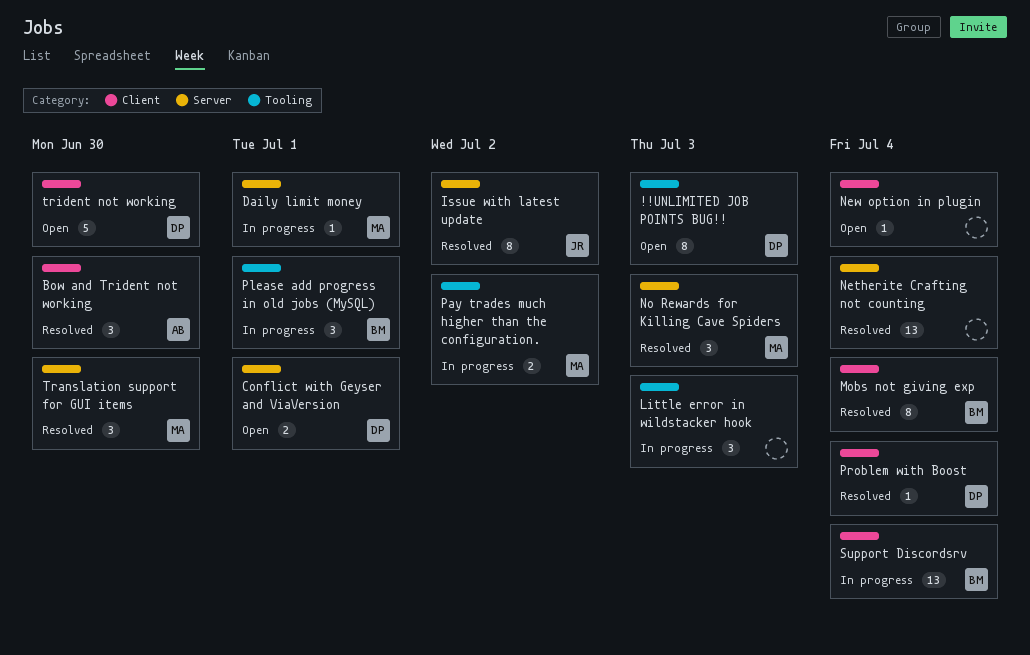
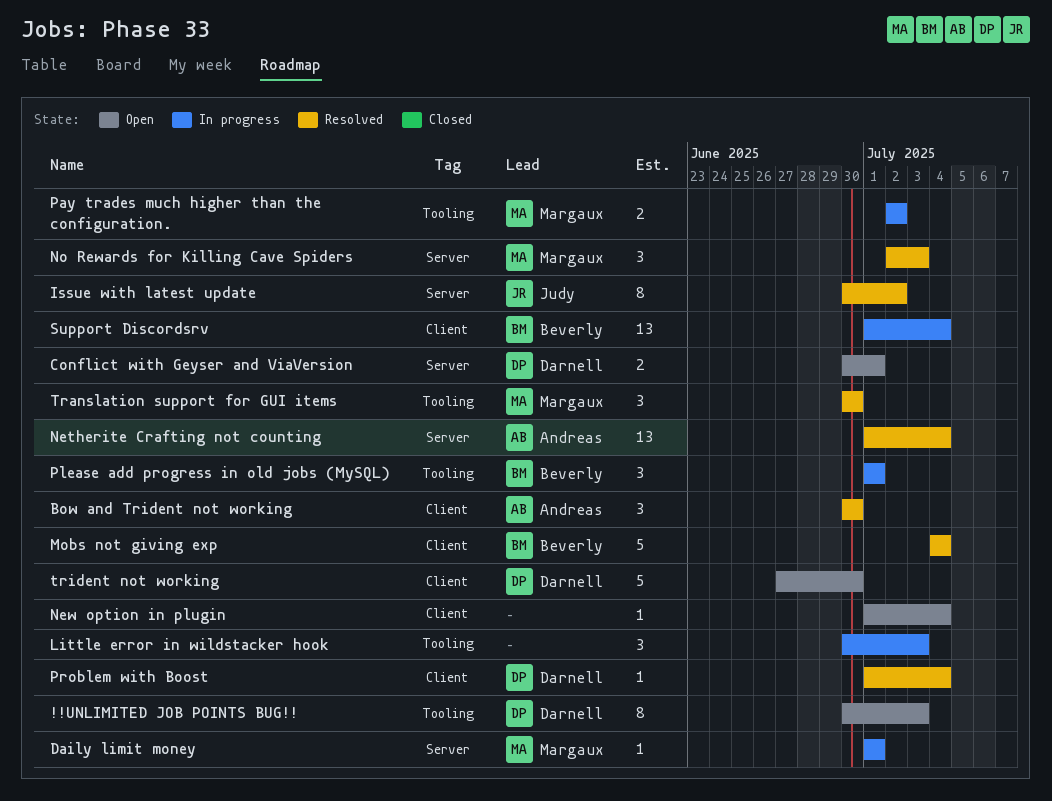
Mobs not giving exp, estimate: 8 -> 5
Netherite Crafting not counting, owner: none -> Andreas
Translation support for GUI items, label: Server -> Tooling

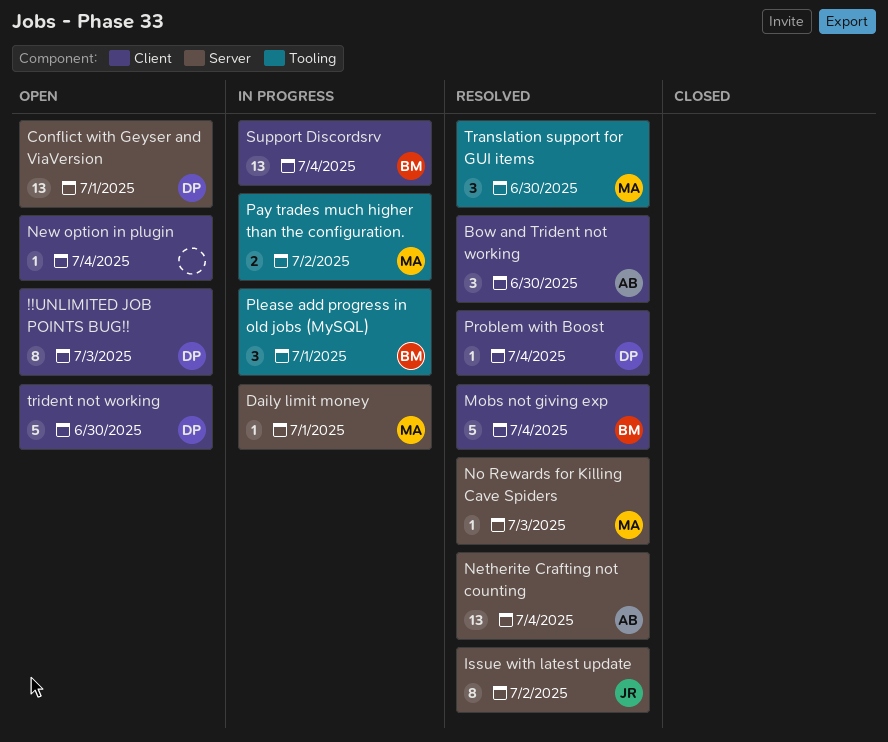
!!UNLIMITED JOB POINTS BUG!!, label: Tooling -> Client
Conflict with Geyser and ViaVersion, estimate: 2 -> 13
Little error in wildstacker hook: present -> none
No Rewards for Killing Cave Spiders, estimate: 3 -> 1

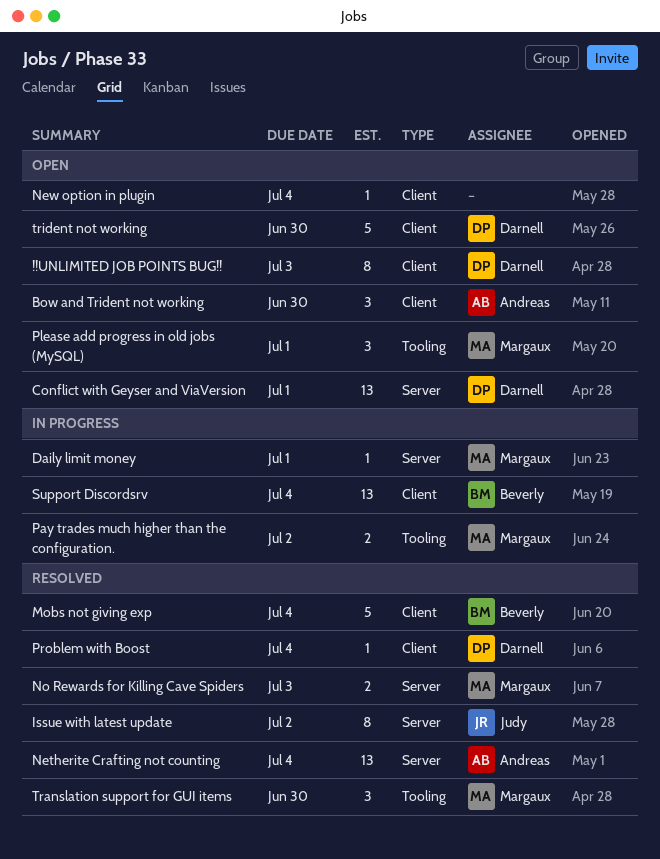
Bow and Trident not working, status: Resolved -> Open
No Rewards for Killing Cave Spiders, estimate: 1 -> 2
Please add progress in old jobs (MySQL), status: In progress -> Open
Please add progress in old jobs (MySQL), owner: Beverly -> Margaux

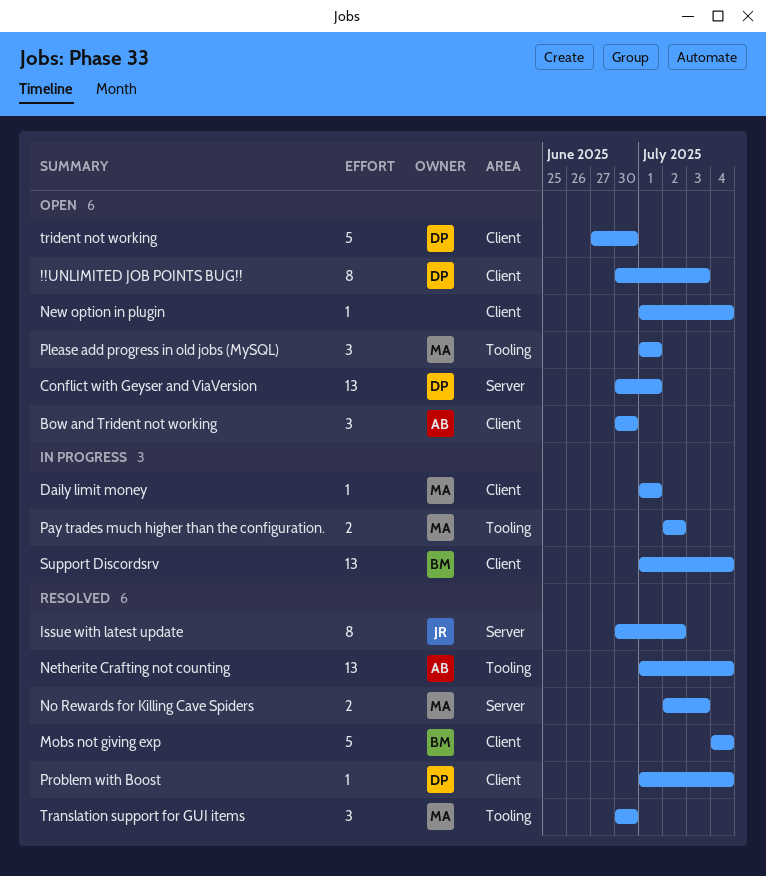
Daily limit money, label: Server -> Client
Netherite Crafting not counting, label: Server -> Tooling

